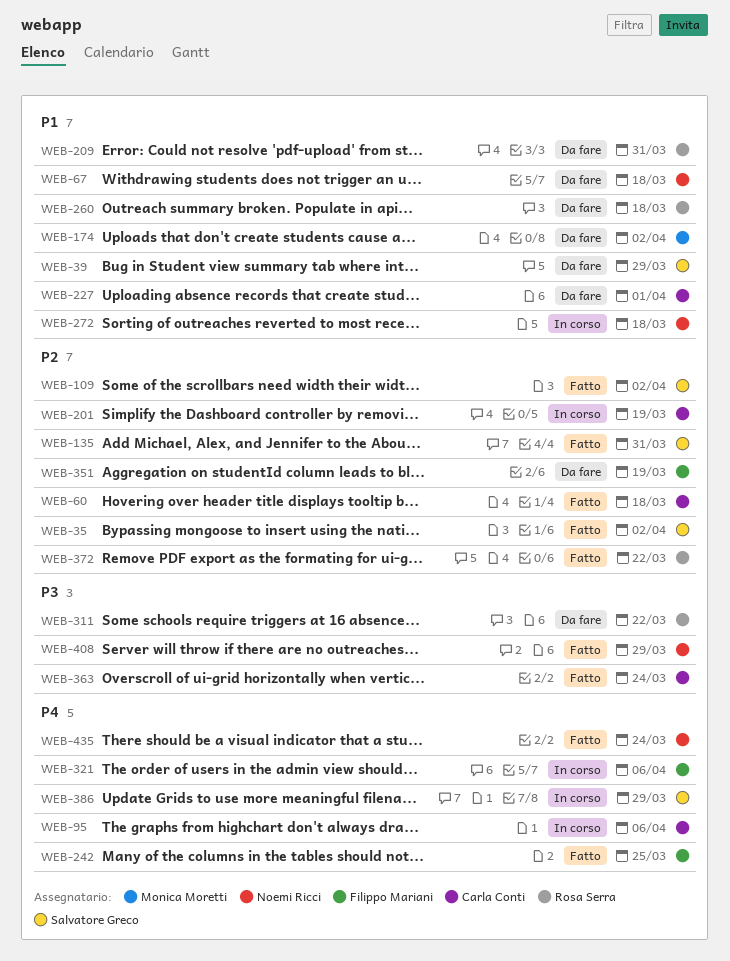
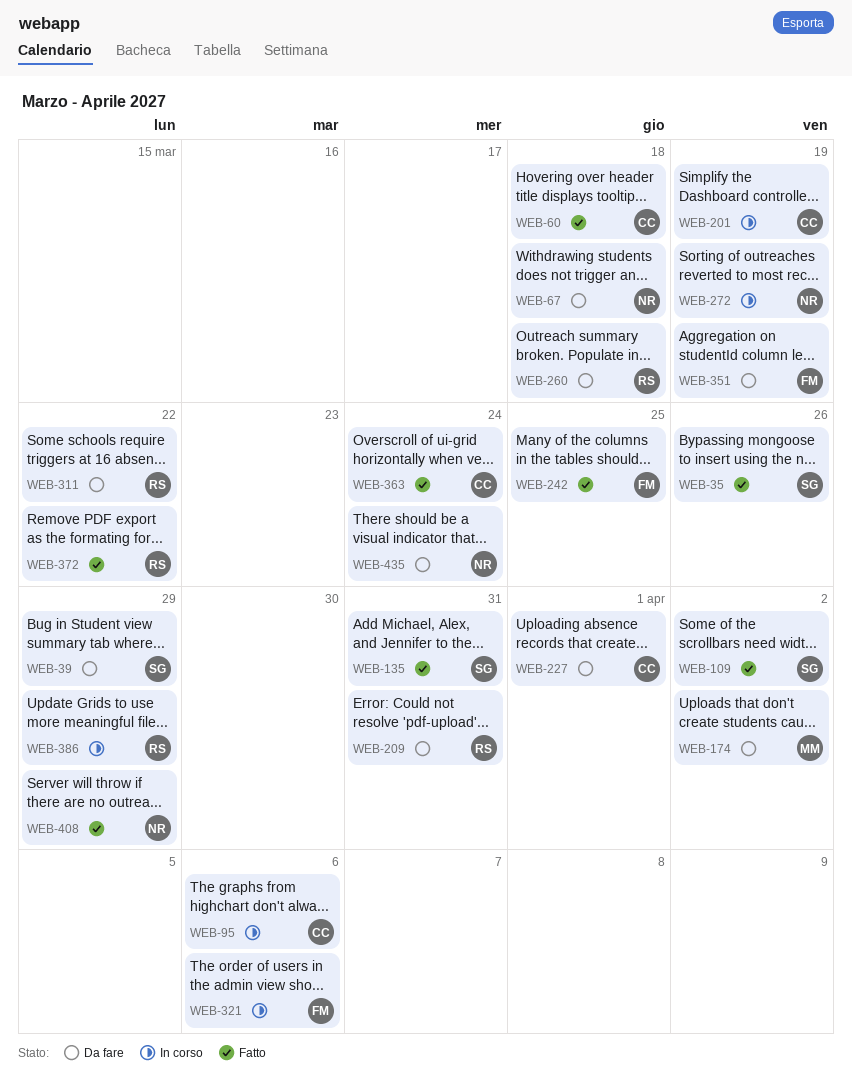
WEB-35, due: Apr 2 -> Mar 26
WEB-272, due: Mar 18 -> Mar 19
WEB-386, owner: Salvatore Greco -> Rosa Serra
WEB-435, status: Fatto -> Da fare

